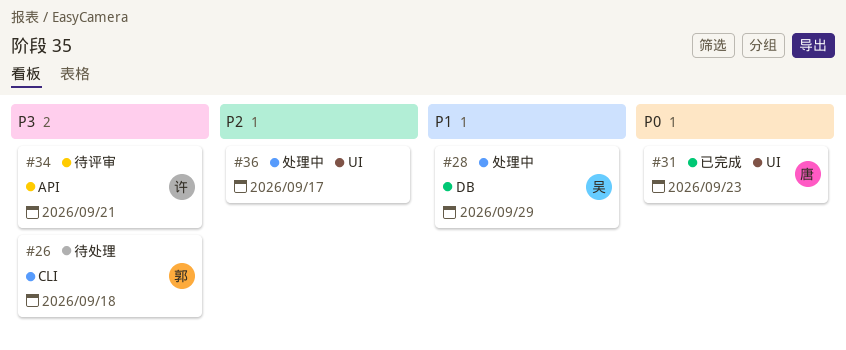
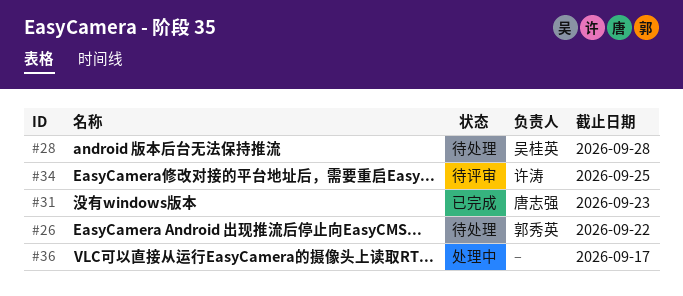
#26, due: Sep 18 -> Sep 22
#28, status: 处理中 -> 待处理
#28, due: Sep 29 -> Sep 28
#34, due: Sep 21 -> Sep 25

